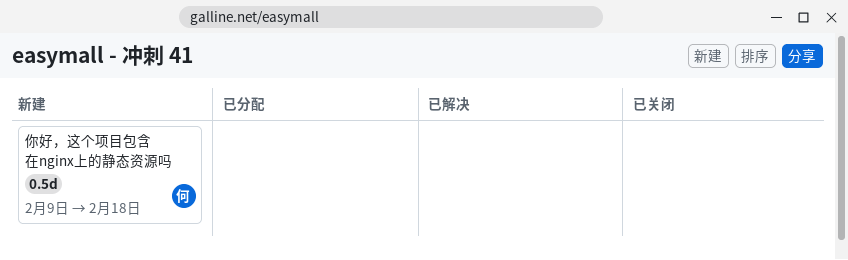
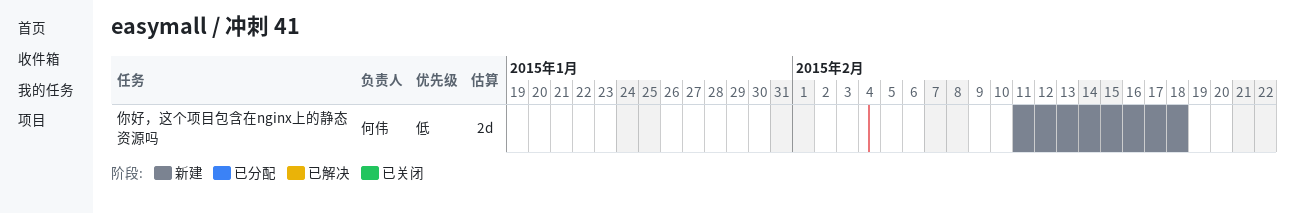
你好，这个项目包含在nginx上的静态资源吗, estimate: 0.5d -> 2d
你好，这个项目包含在nginx上的静态资源吗, start: Feb 9 -> Feb 11

